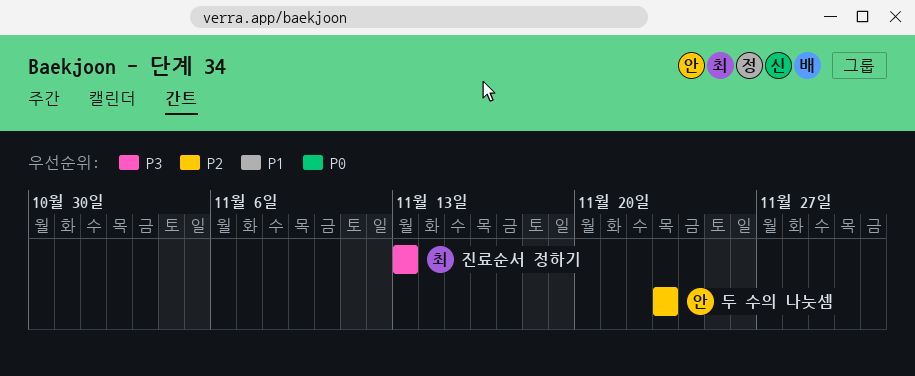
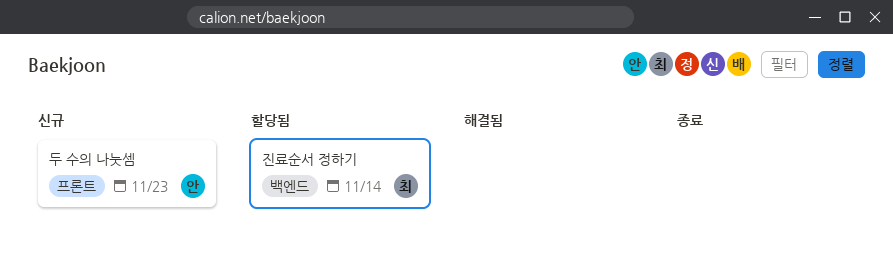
진료순서 정하기, due: Nov 13 -> Nov 14

